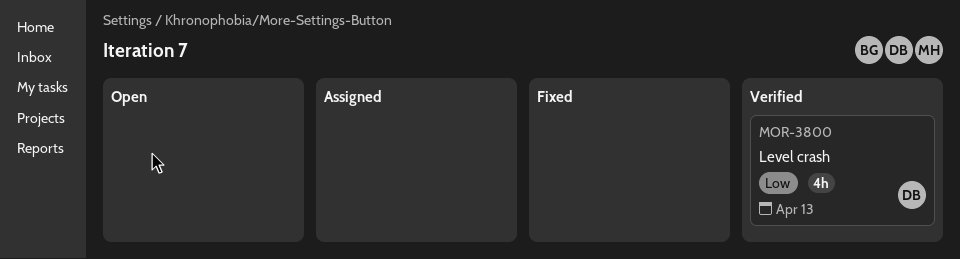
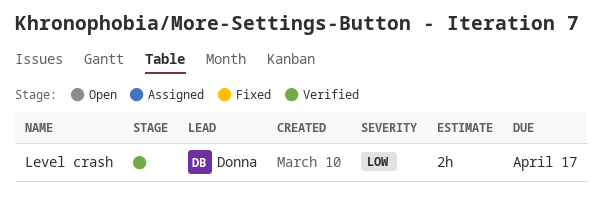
Level crash, estimate: 4h -> 2h
Level crash, due: Apr 13 -> Apr 17

